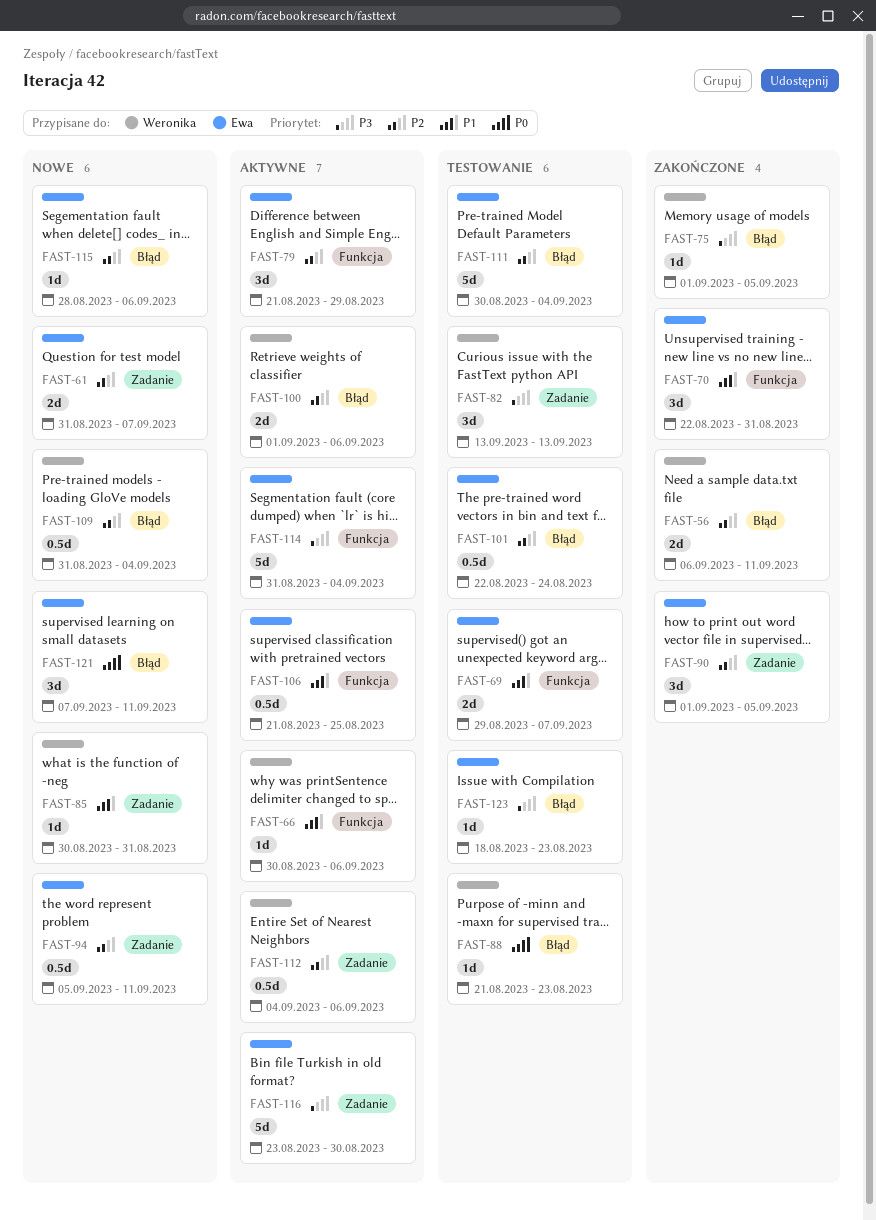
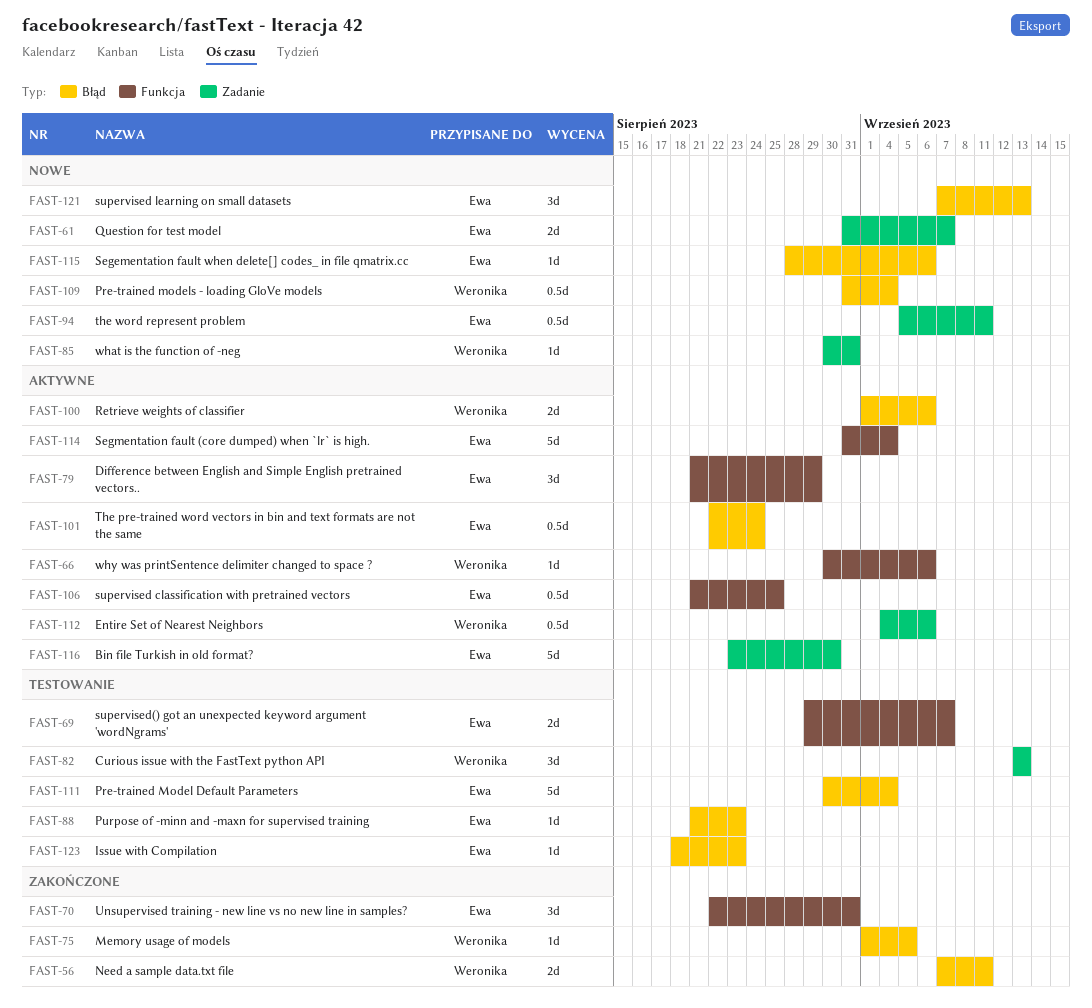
FAST-56, start: Sep 6 -> Sep 7
FAST-88, owner: Weronika -> Ewa
FAST-90: present -> none
FAST-101, status: Testowanie -> Aktywne
FAST-121, due: Sep 11 -> Sep 13

